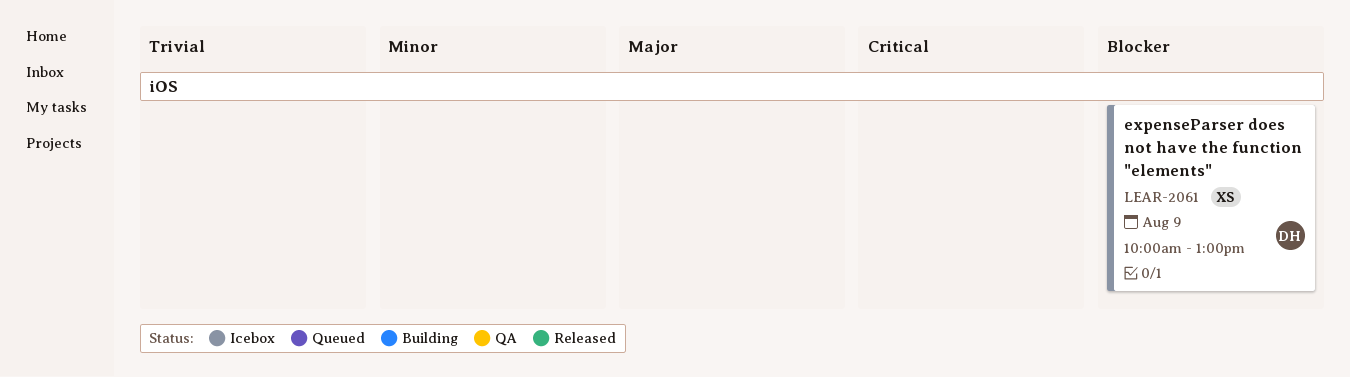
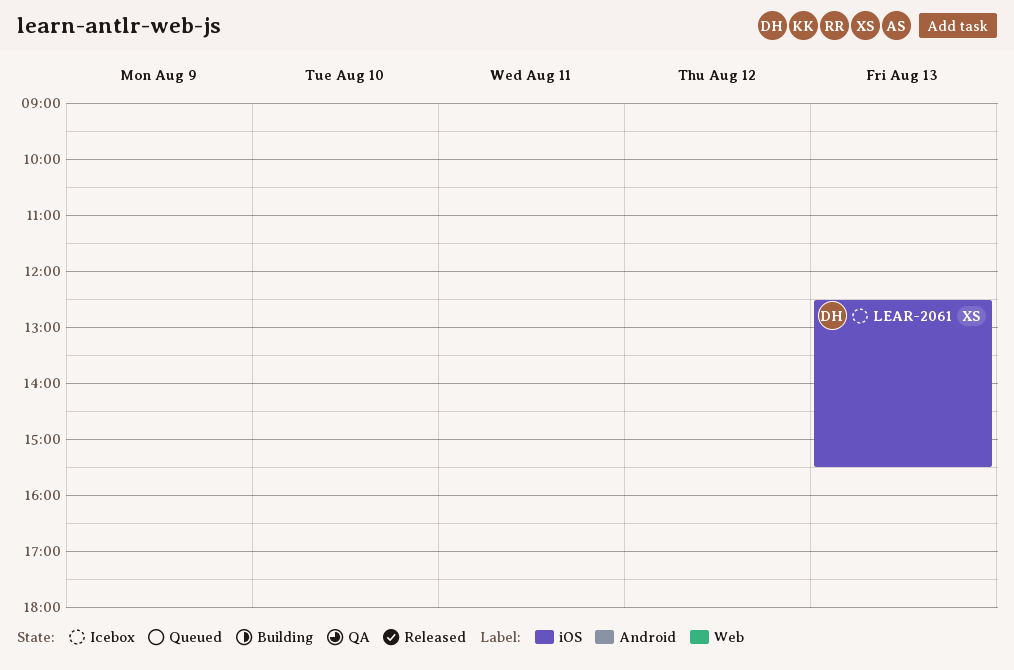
LEAR-2061, day: Aug 9 -> Aug 13
LEAR-2061, begins: 10:00 -> 12:30
LEAR-2061, ends: 13:00 -> 15:30

